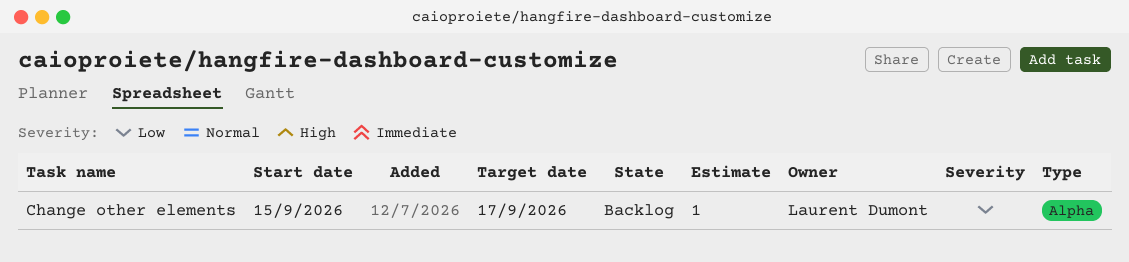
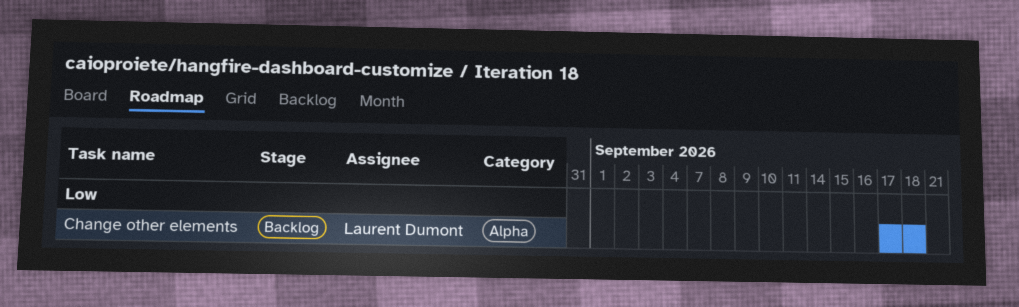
Change other elements, start: Sep 15 -> Sep 17
Change other elements, due: Sep 17 -> Sep 18

